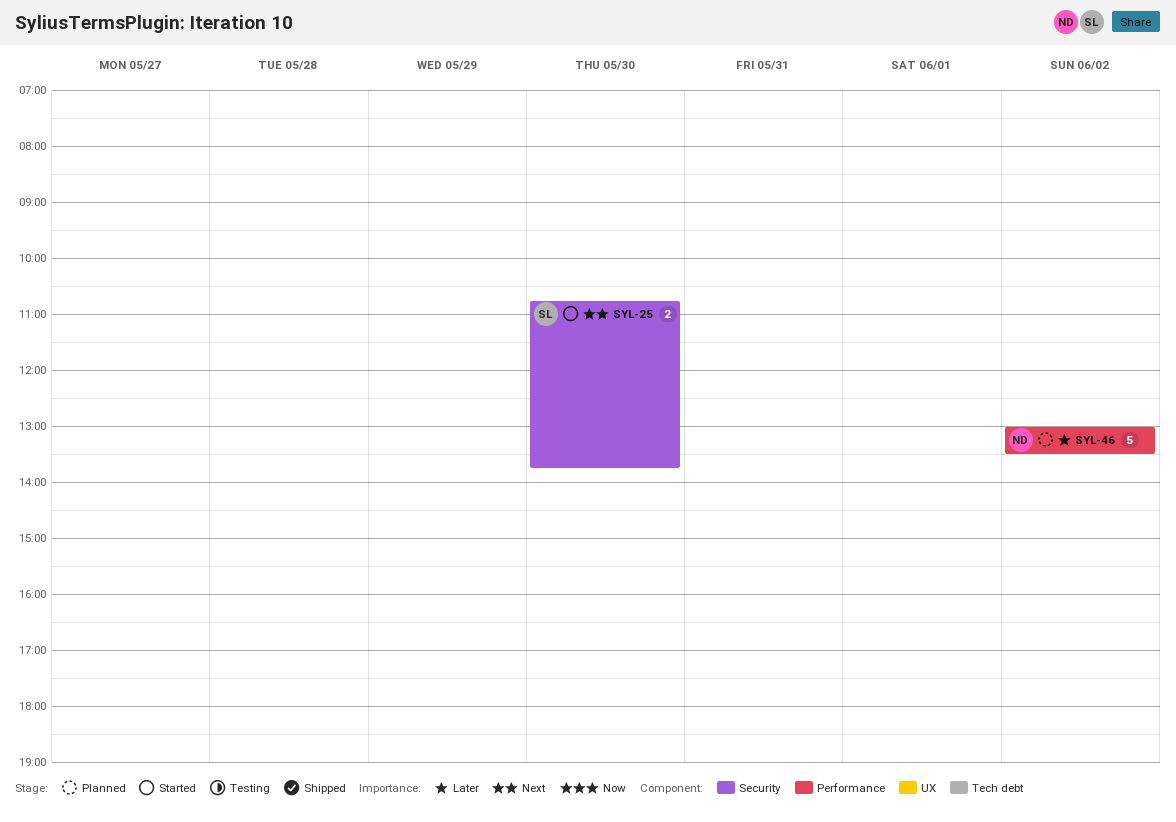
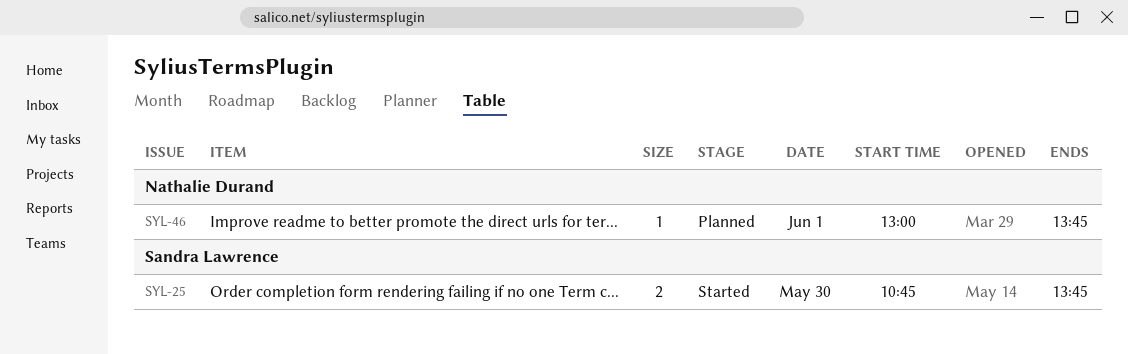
SYL-46, estimate: 5 -> 1
SYL-46, day: Jun 2 -> Jun 1
SYL-46, ends: 13:30 -> 13:45

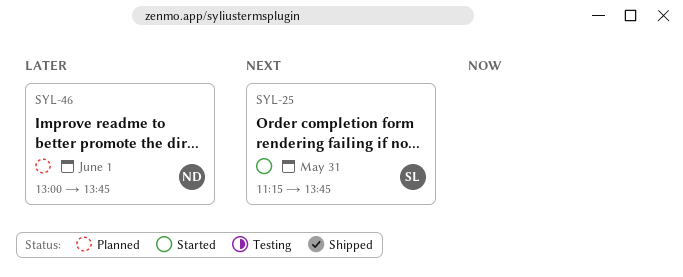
SYL-25, day: May 30 -> May 31
SYL-25, begins: 10:45 -> 11:15

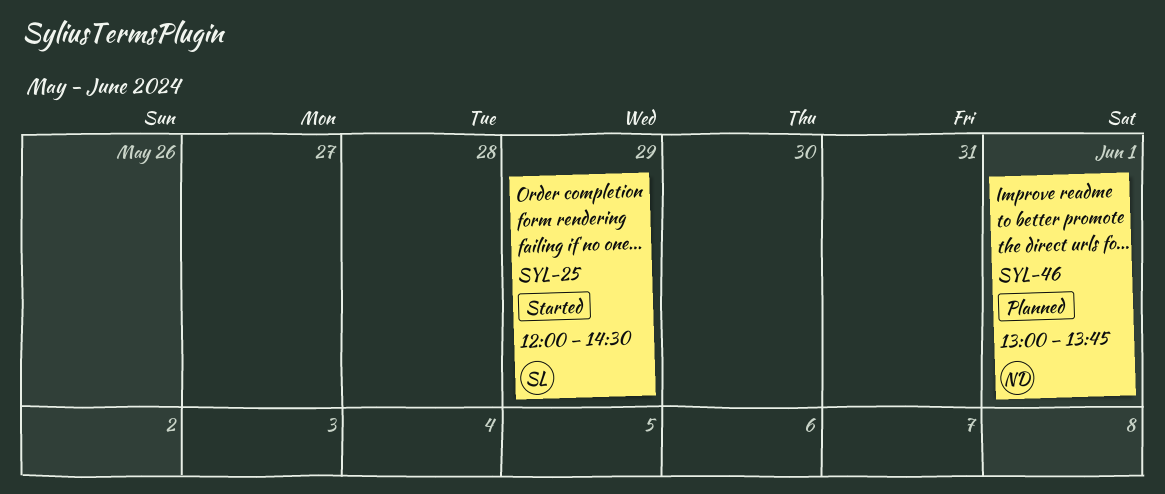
SYL-25, day: May 31 -> May 29
SYL-25, begins: 11:15 -> 12:00
SYL-25, ends: 13:45 -> 14:30

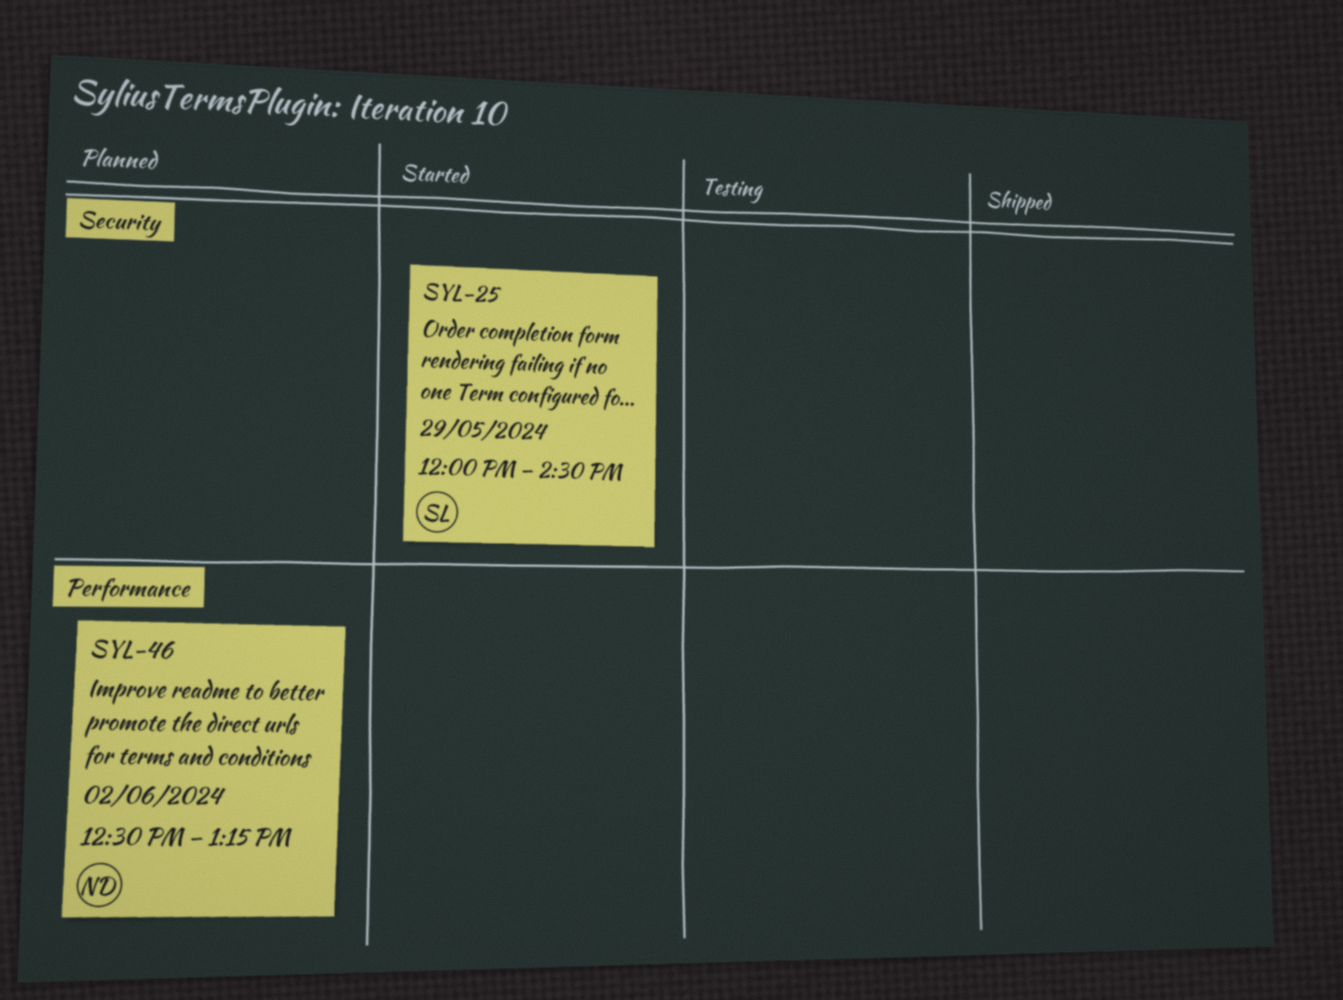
SYL-46, day: Jun 1 -> Jun 2
SYL-46, begins: 13:00 -> 12:30
SYL-46, ends: 13:45 -> 13:15

